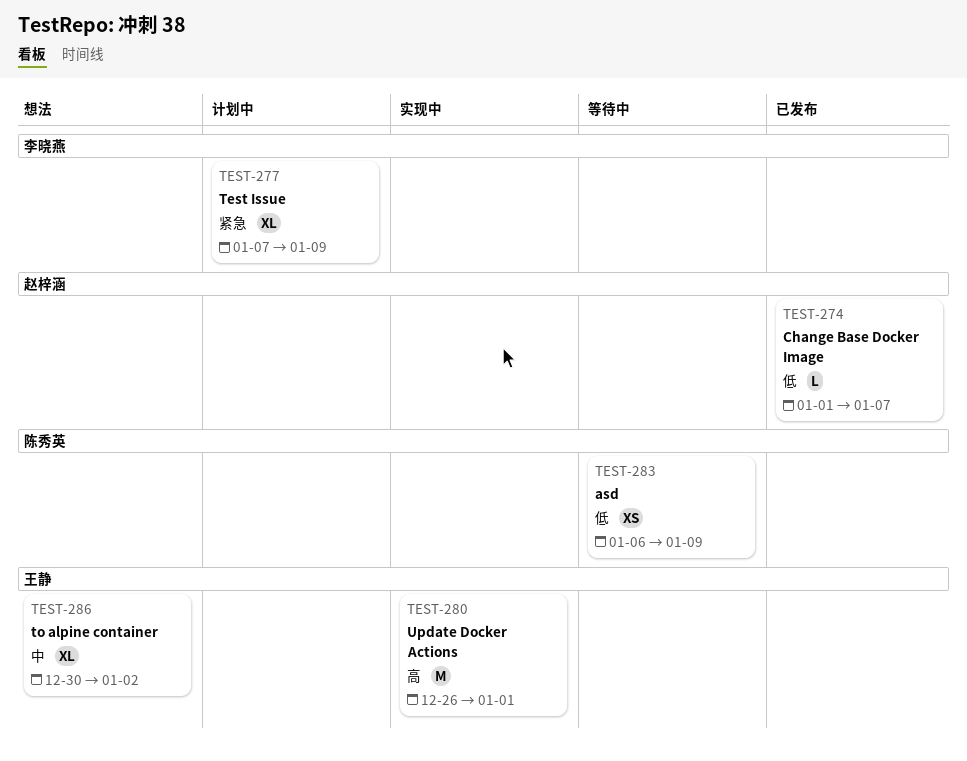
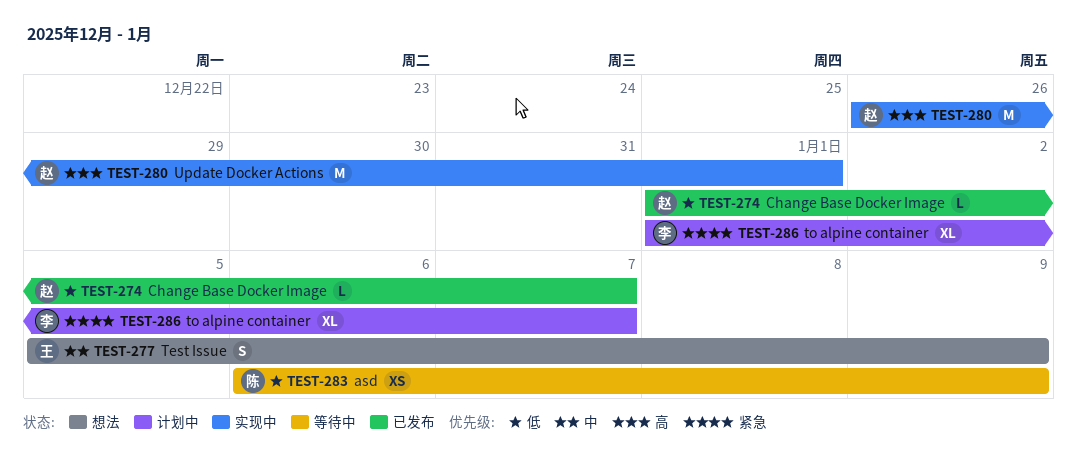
TEST-277, status: 计划中 -> 想法
TEST-277, owner: 李晓燕 -> 王静
TEST-277, priority: 紧急 -> 中
TEST-277, estimate: XL -> S
TEST-277, start: Jan 7 -> Jan 5
TEST-280, owner: 王静 -> 赵梓涵
TEST-286, status: 想法 -> 计划中
TEST-286, owner: 王静 -> 李晓燕
TEST-286, priority: 中 -> 紧急
TEST-286, start: Dec 30 -> Jan 1
TEST-286, due: Jan 2 -> Jan 7

